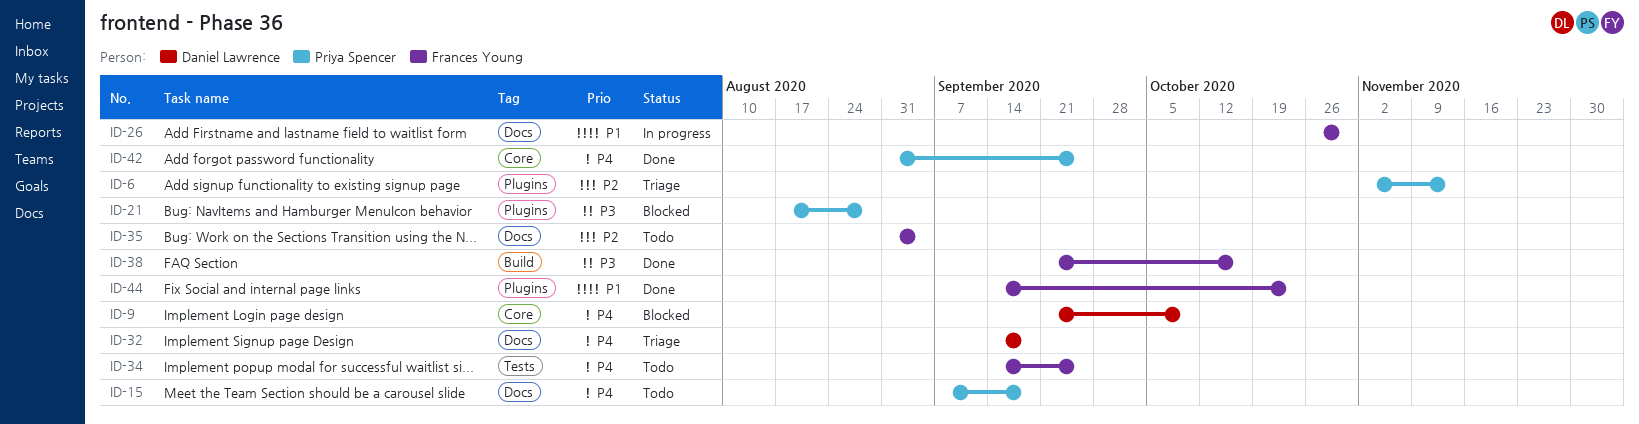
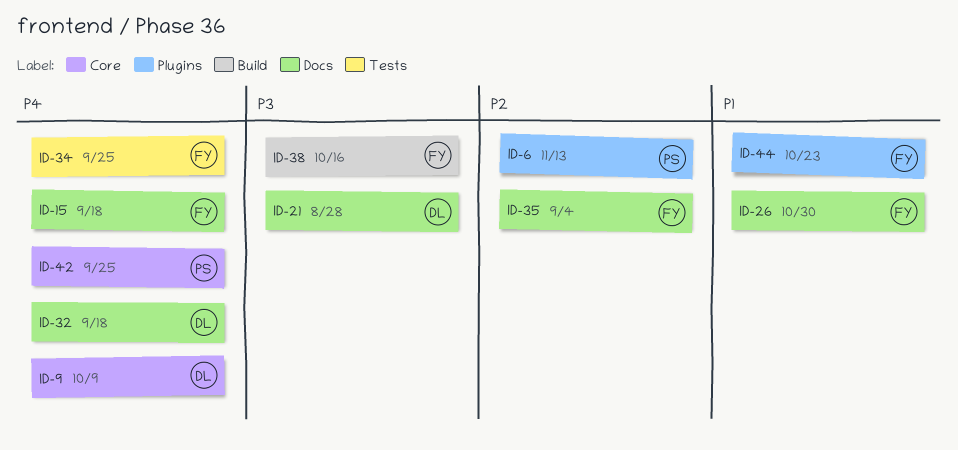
ID-15, owner: Priya Spencer -> Frances Young
ID-21, owner: Priya Spencer -> Daniel Lawrence
ID-21, label: Plugins -> Docs

